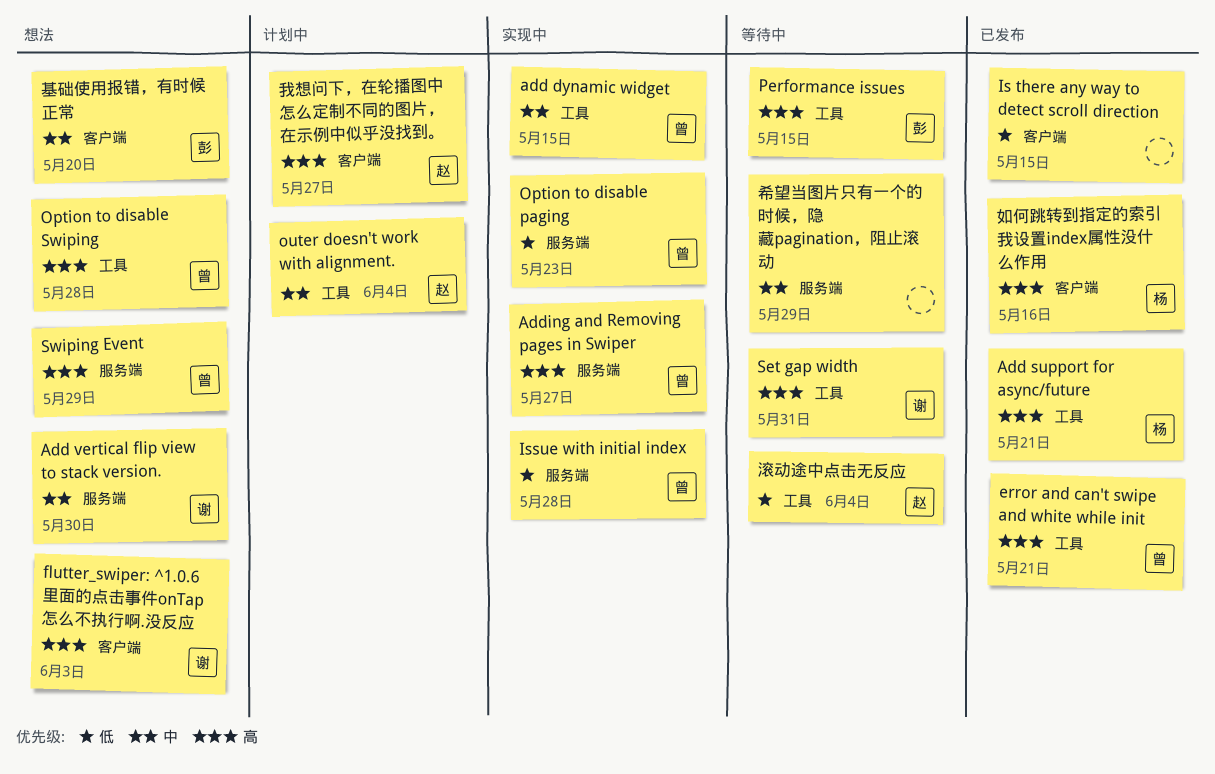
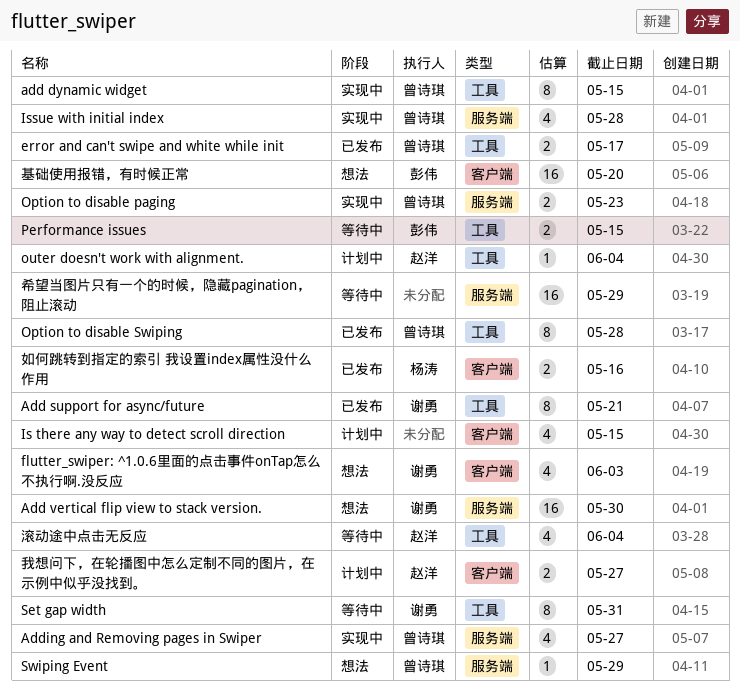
Add support for async/future, owner: 杨涛 -> 谢勇
error and can't swipe and white while init, due: May 21 -> May 17
Is there any way to detect scroll direction, status: 已发布 -> 计划中
Option to disable Swiping, status: 想法 -> 已发布

